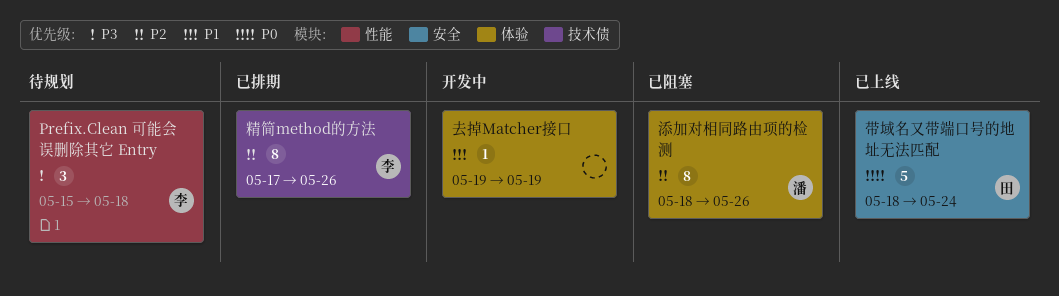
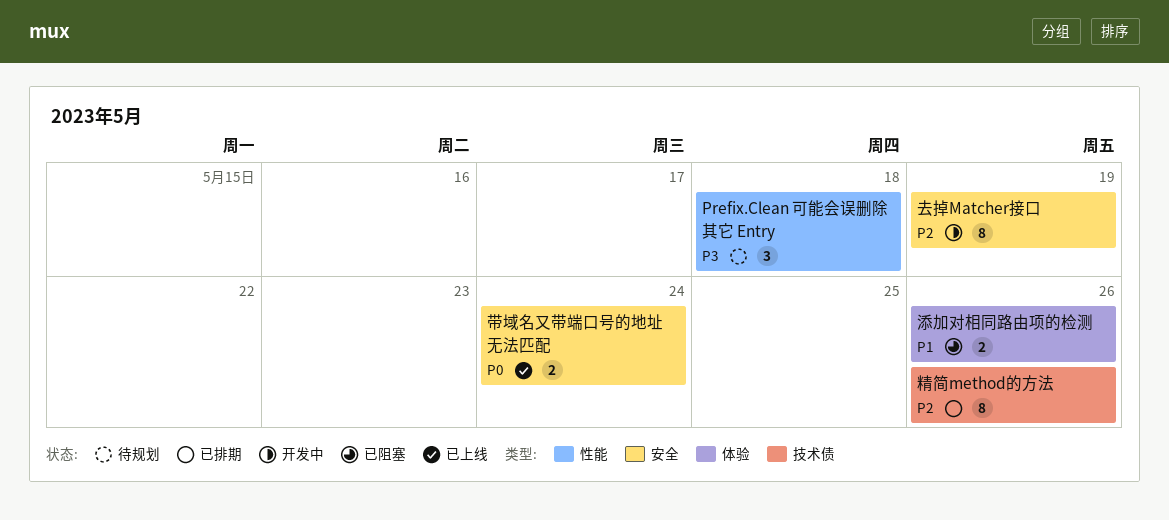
去掉Matcher接口, priority: P1 -> P2
去掉Matcher接口, label: 体验 -> 安全
去掉Matcher接口, estimate: 1 -> 8
带域名又带端口号的地址无法匹配, estimate: 5 -> 2
添加对相同路由项的检测, priority: P2 -> P1
添加对相同路由项的检测, estimate: 8 -> 2

